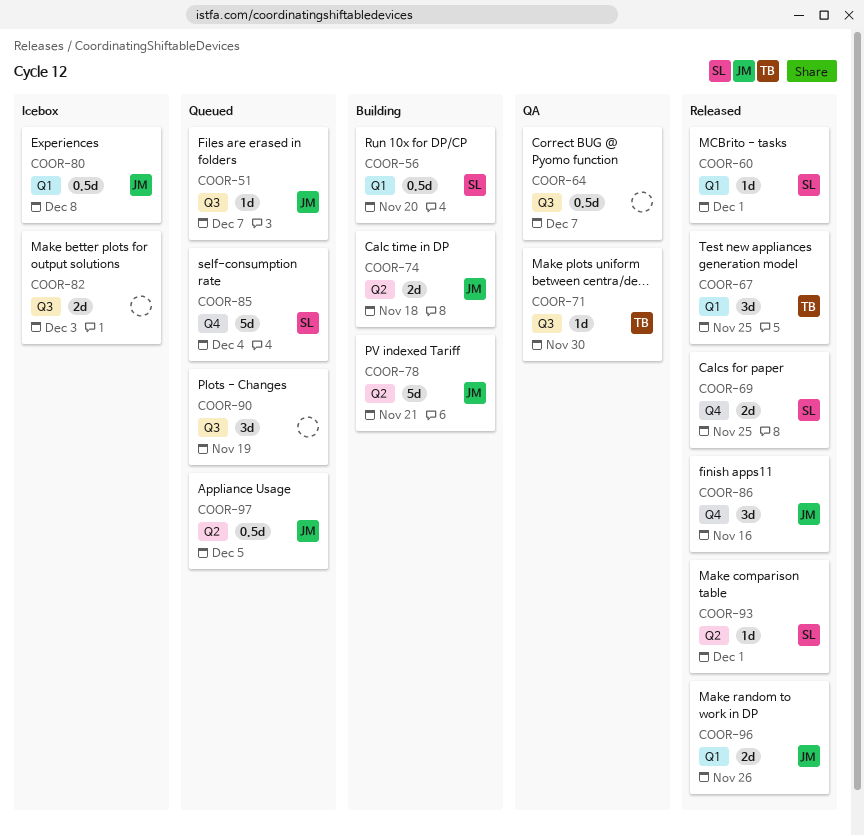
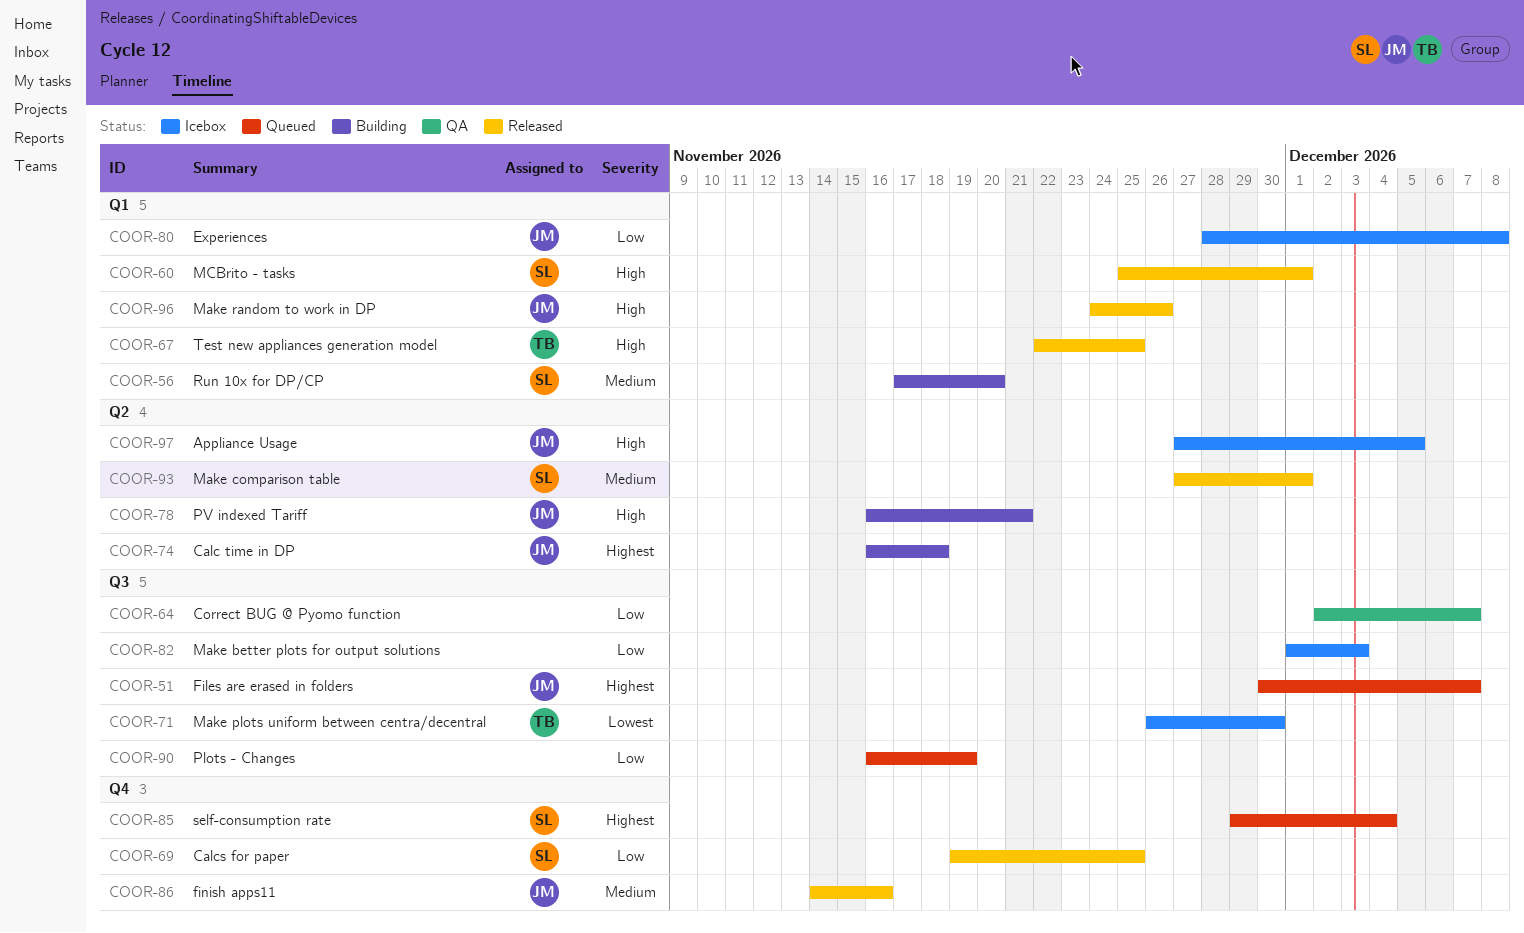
COOR-71, status: QA -> Icebox
COOR-97, status: Queued -> Icebox

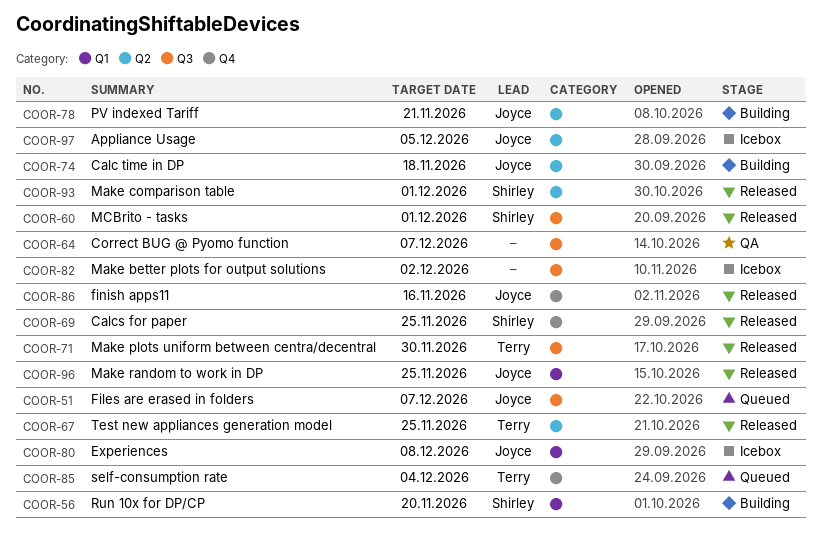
COOR-60, label: Q1 -> Q3
COOR-67, label: Q1 -> Q2
COOR-71, status: Icebox -> Released
COOR-82, due: Dec 3 -> Dec 2
COOR-85, owner: Shirley -> Terry
COOR-90: present -> none
COOR-96, due: Nov 26 -> Nov 25

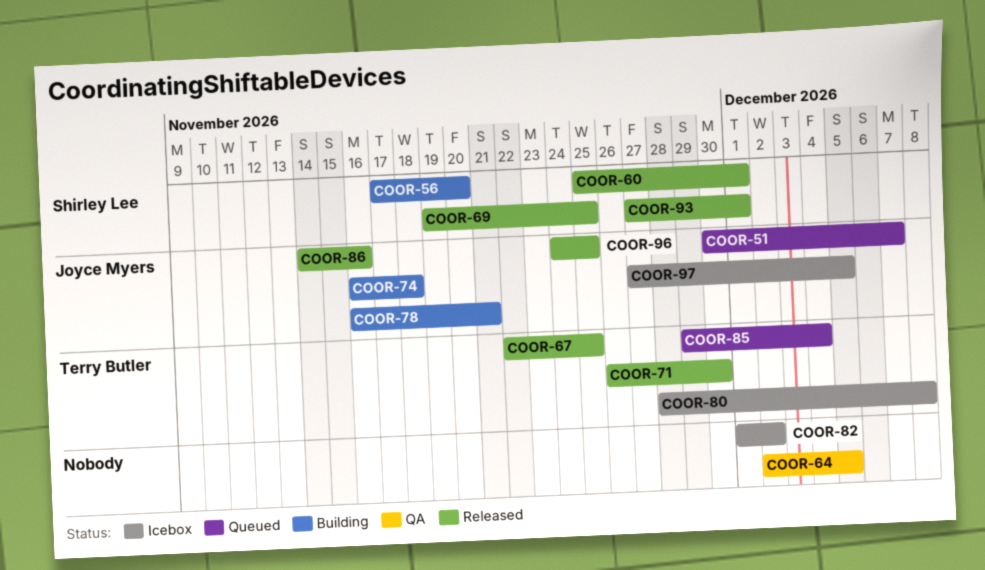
COOR-64, due: Dec 7 -> Dec 5
COOR-80, owner: Joyce Myers -> Terry Butler

